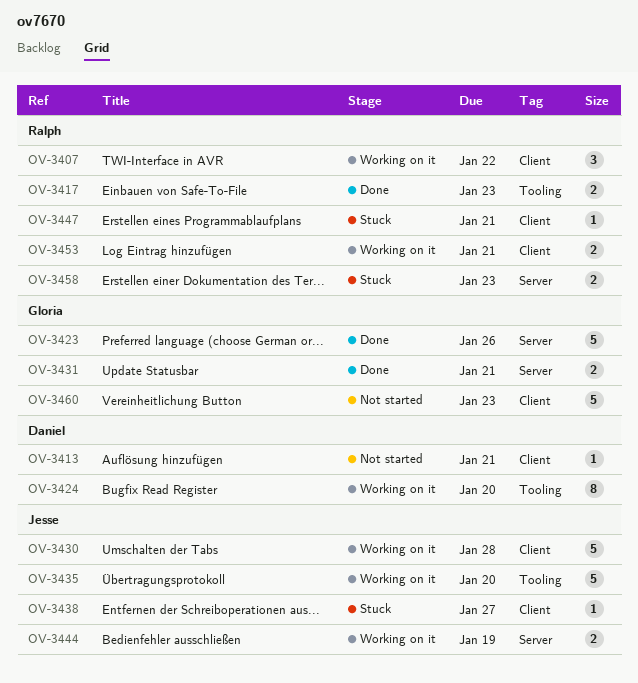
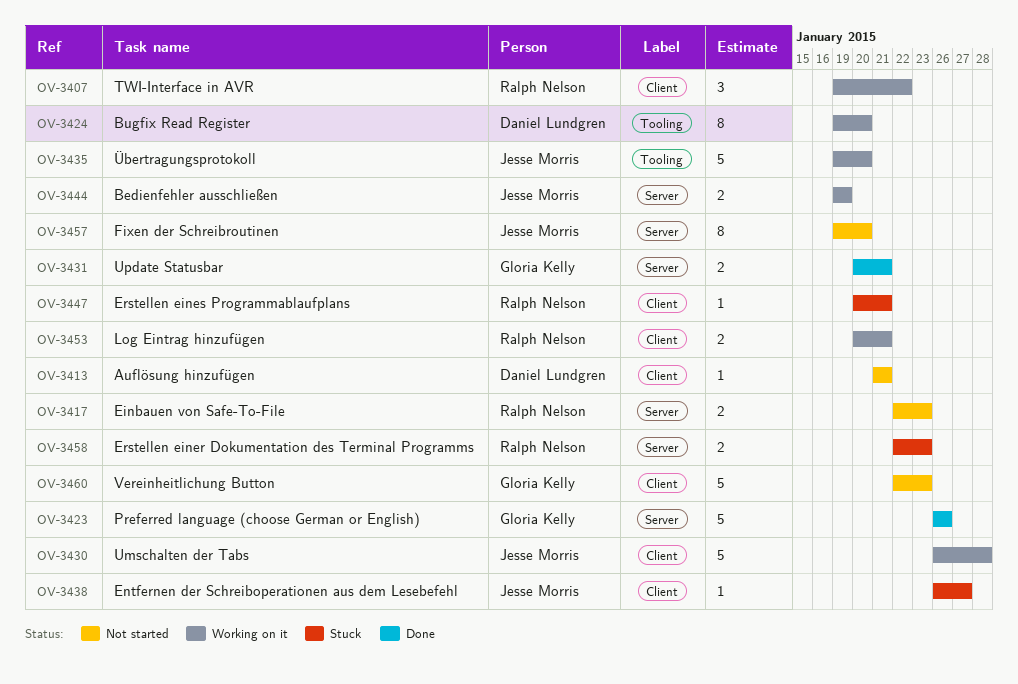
OV-3417, status: Done -> Not started
OV-3417, label: Tooling -> Server
OV-3457: none -> present

